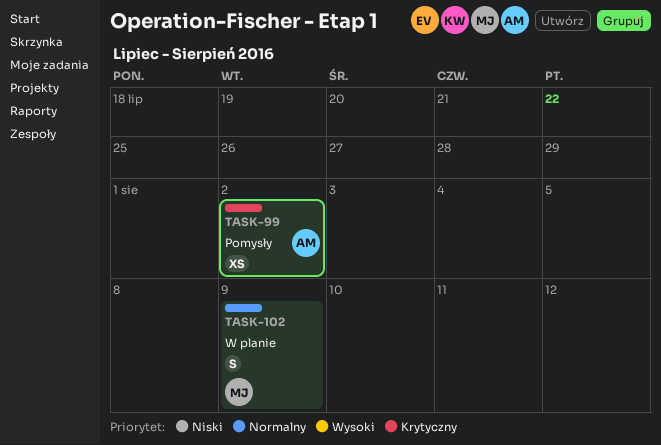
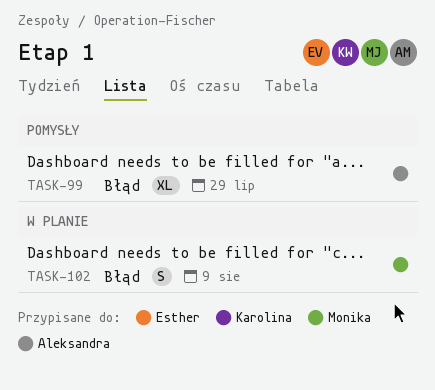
TASK-99, estimate: XS -> XL
TASK-99, due: Aug 2 -> Jul 29

